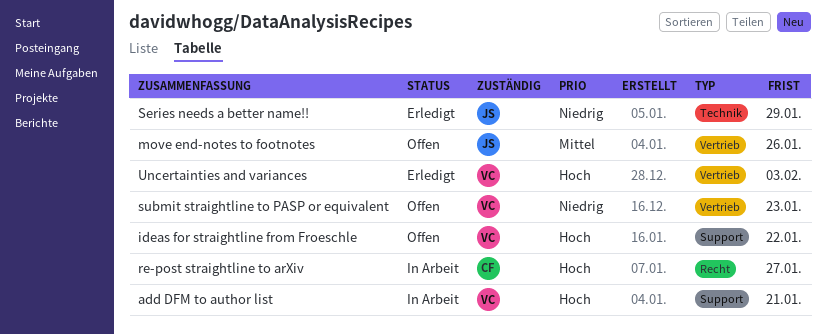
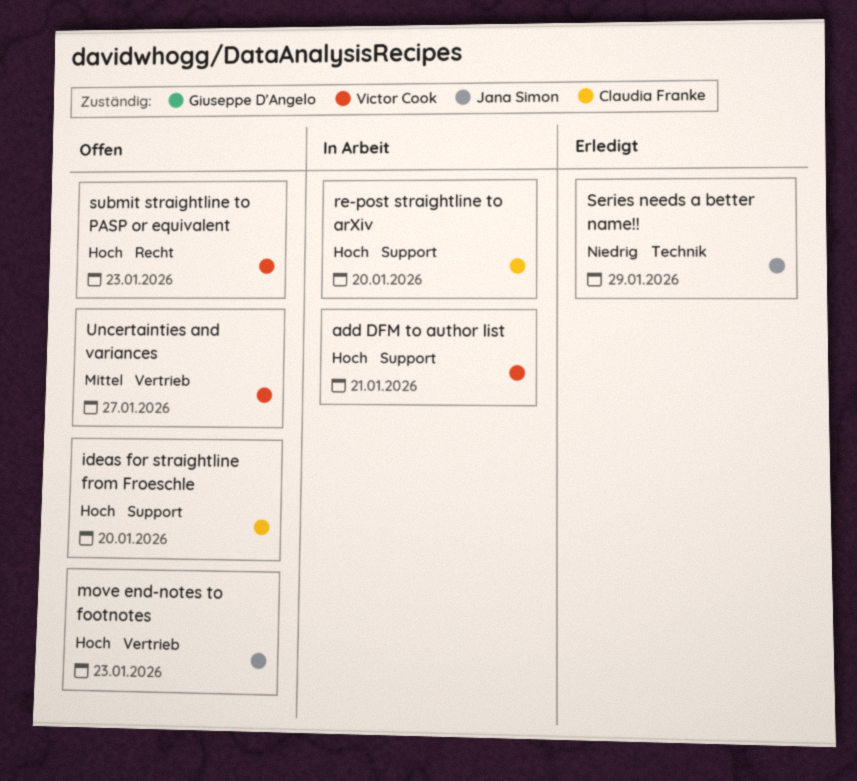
ideas for straightline from Froeschle, owner: Victor Cook -> Claudia Franke
ideas for straightline from Froeschle, due: Jan 22 -> Jan 20
move end-notes to footnotes, priority: Mittel -> Hoch
move end-notes to footnotes, due: Jan 26 -> Jan 23
re-post straightline to arXiv, label: Recht -> Support
re-post straightline to arXiv, due: Jan 27 -> Jan 20
submit straightline to PASP or equivalent, priority: Niedrig -> Hoch
submit straightline to PASP or equivalent, label: Vertrieb -> Recht
Uncertainties and variances, status: Erledigt -> Offen
Uncertainties and variances, priority: Hoch -> Mittel
Uncertainties and variances, due: Feb 3 -> Jan 27

